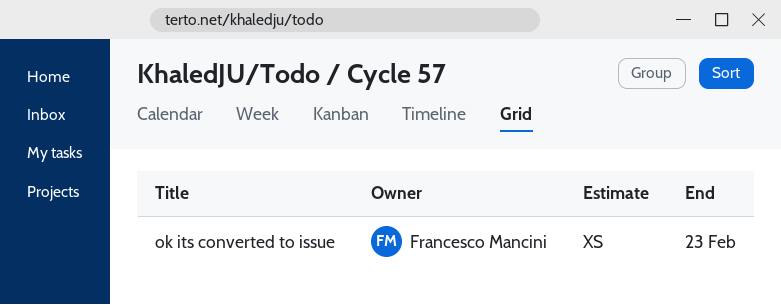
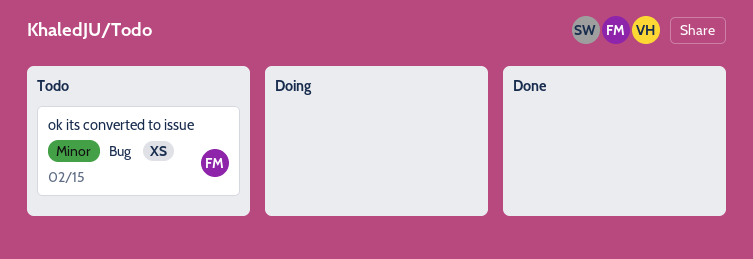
ok its converted to issue, due: Feb 23 -> Feb 15

